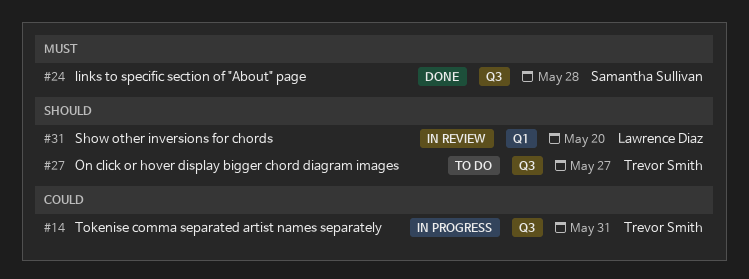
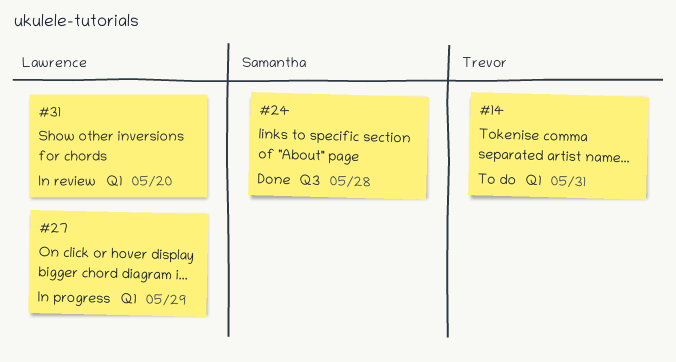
#14, status: In progress -> To do
#14, label: Q3 -> Q1
#27, status: To do -> In progress
#27, owner: Trevor Smith -> Lawrence Diaz
#27, label: Q3 -> Q1
#27, due: May 27 -> May 29

